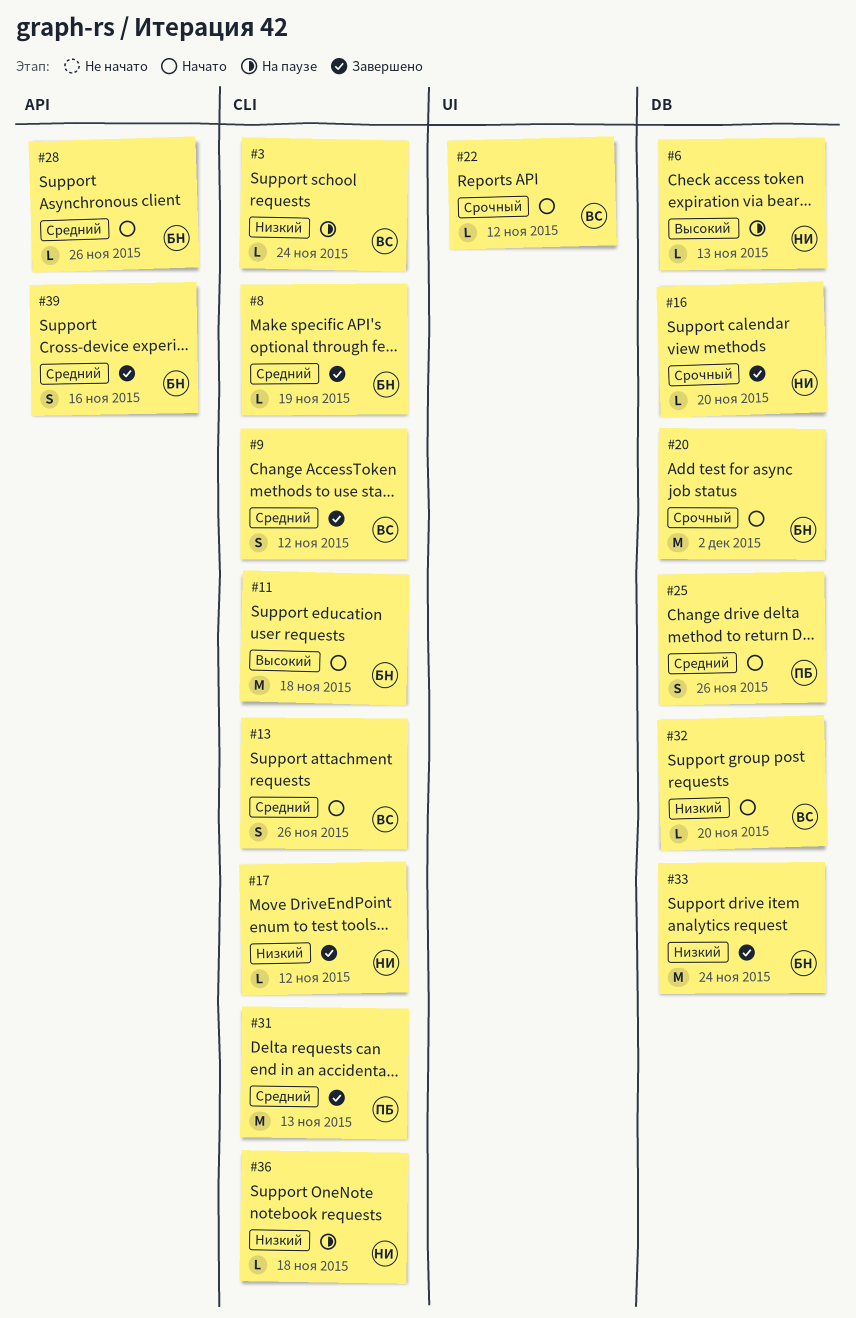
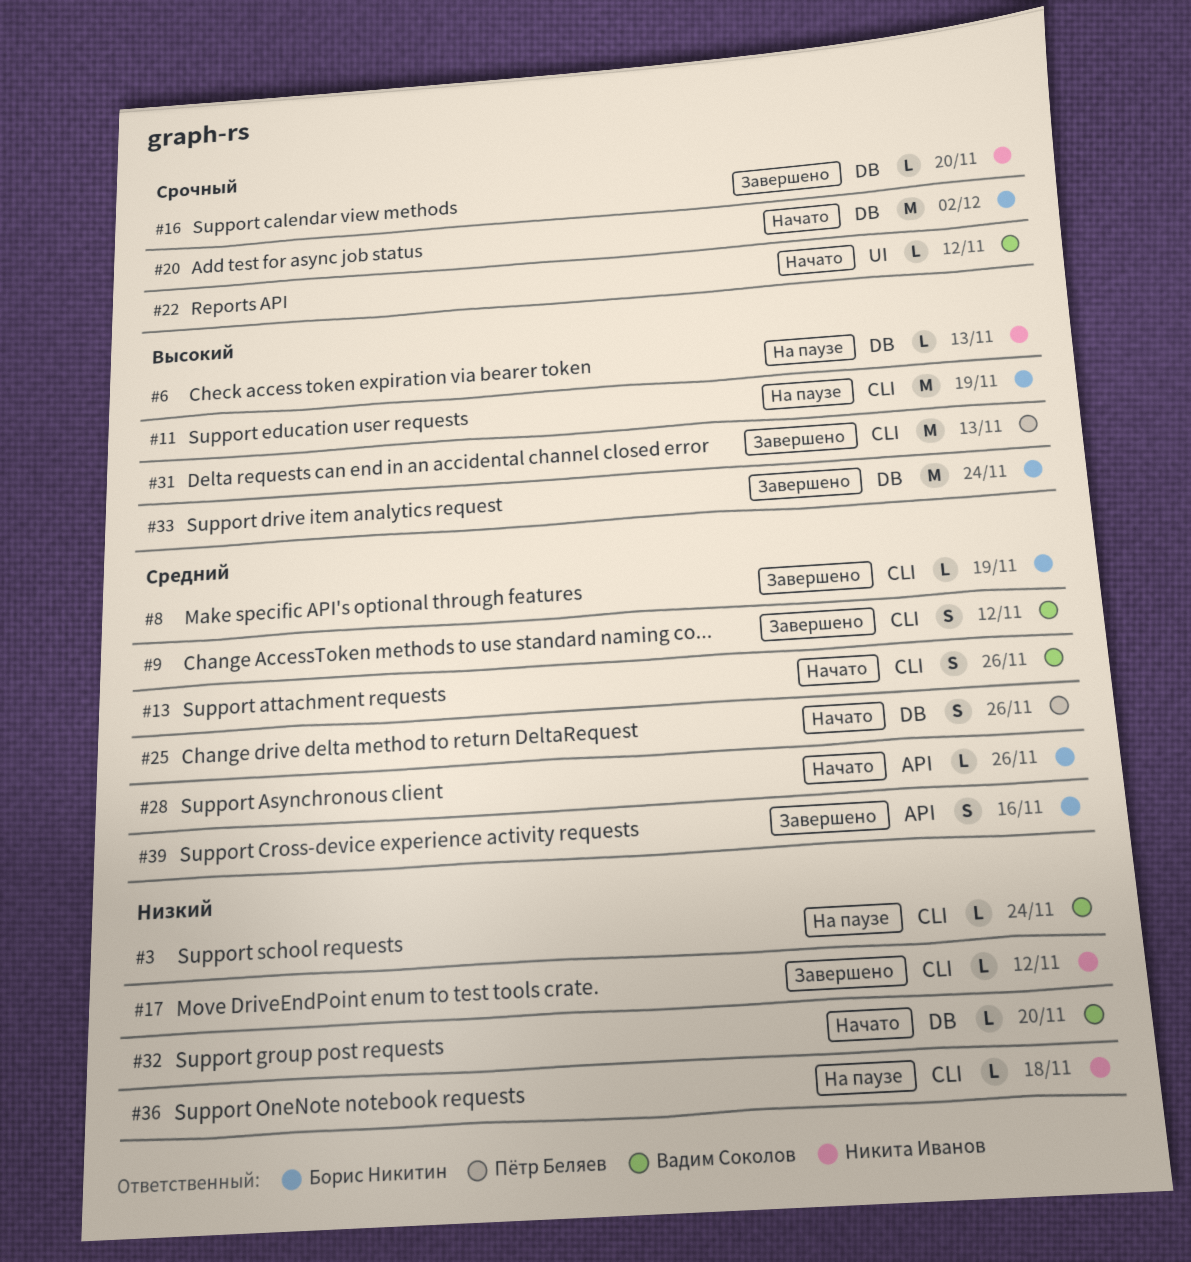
#11, status: Начато -> На паузе
#11, due: Nov 18 -> Nov 19
#31, priority: Средний -> Высокий
#33, priority: Низкий -> Высокий

